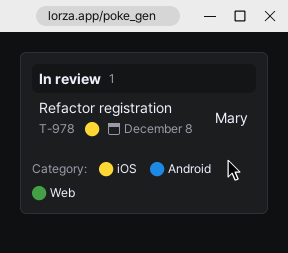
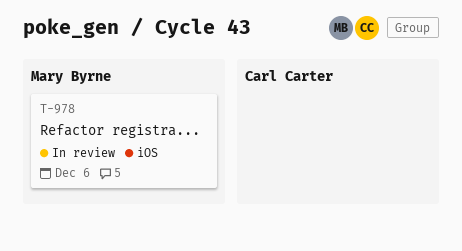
T-978, due: Dec 8 -> Dec 6

